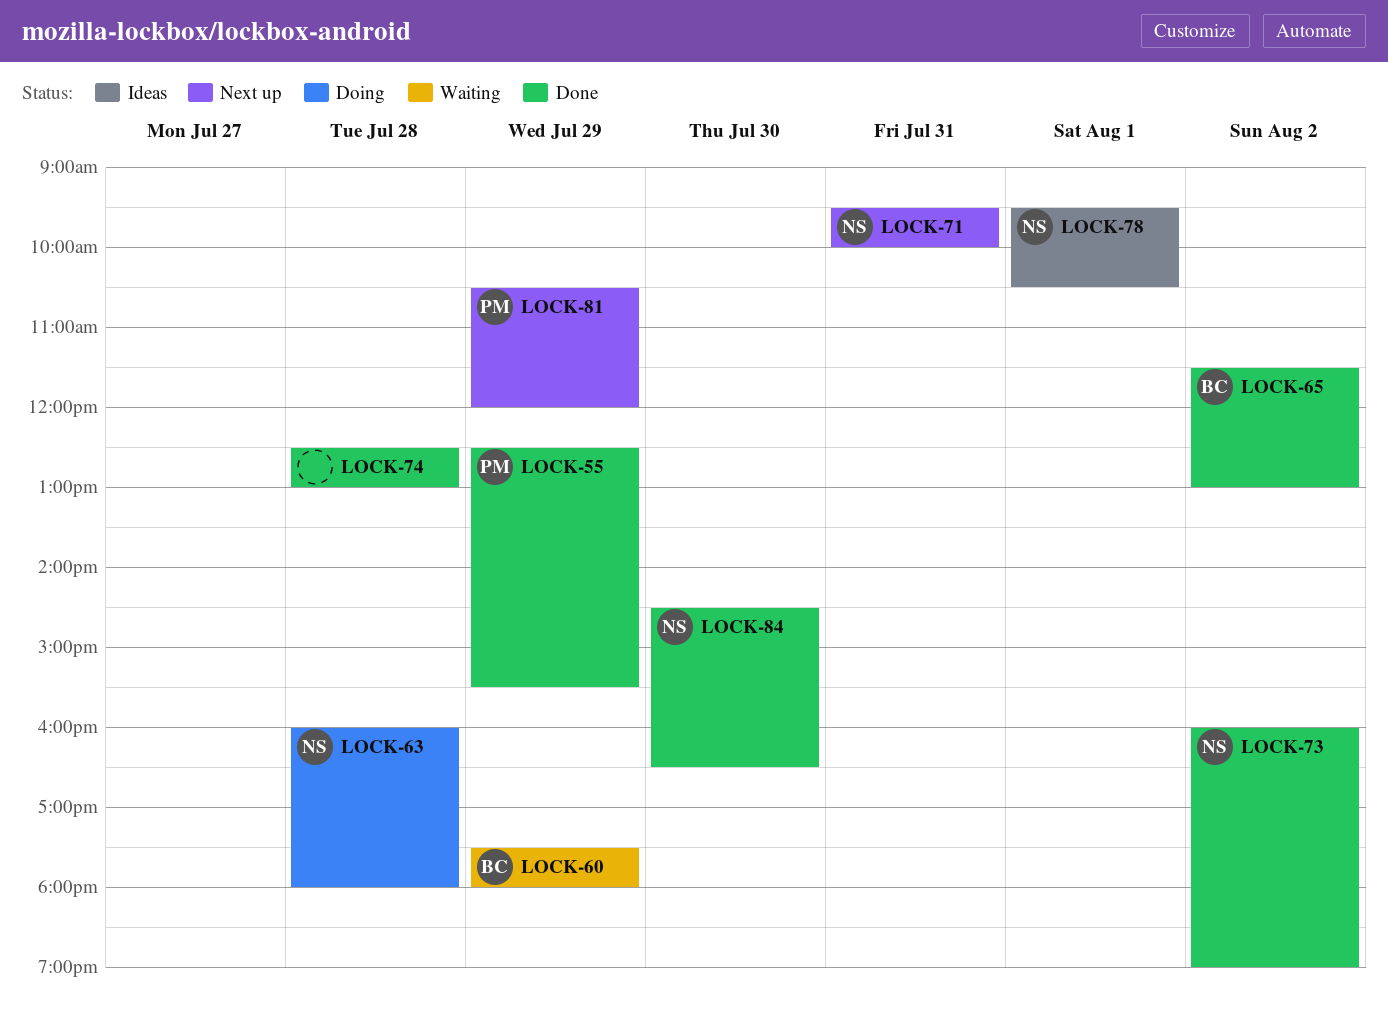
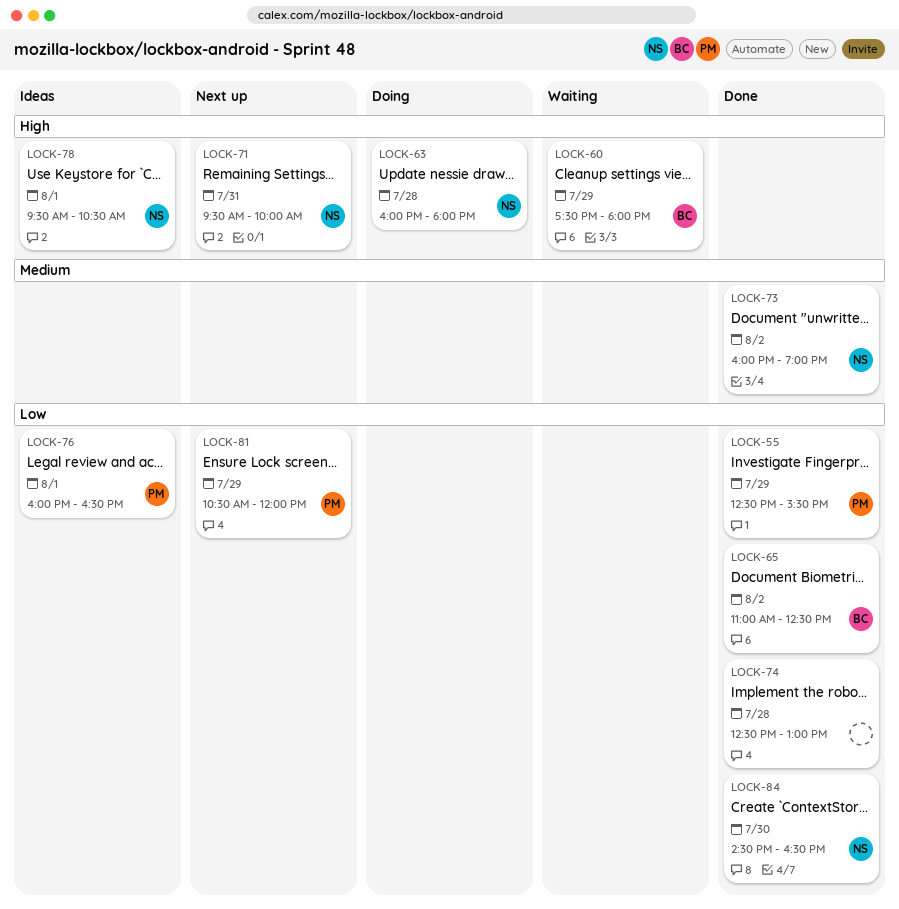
LOCK-65, begins: 11:30 -> 11:00
LOCK-65, ends: 13:00 -> 12:30
LOCK-76: none -> present

